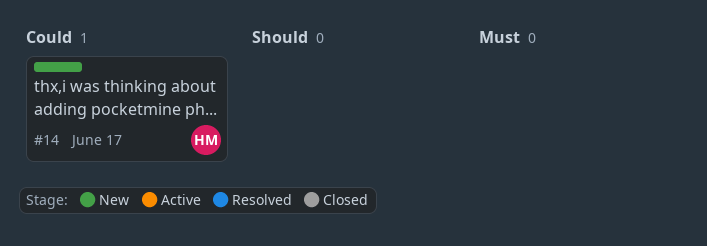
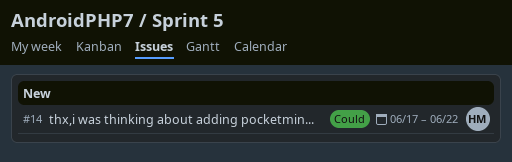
#14, due: Jun 17 -> Jun 22

